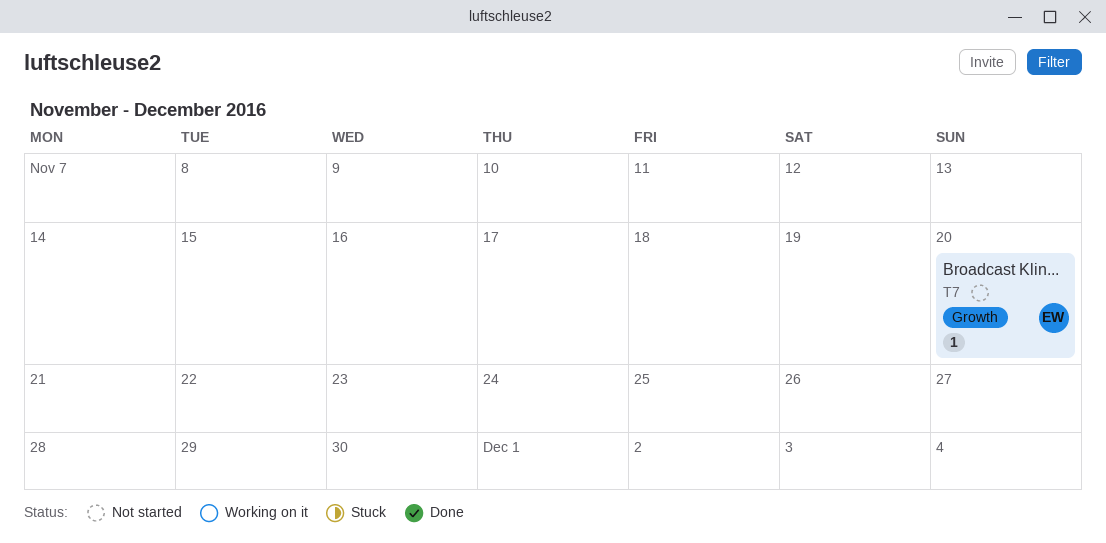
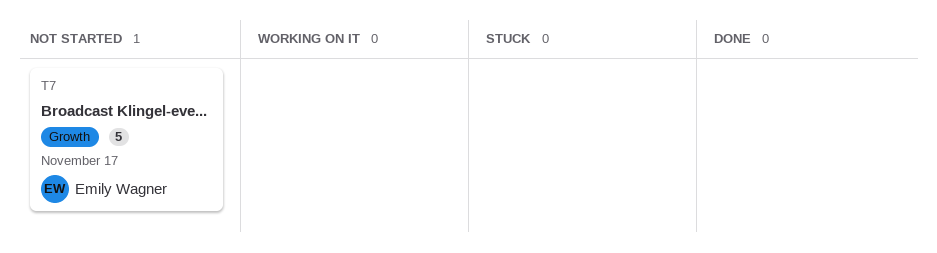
T7, estimate: 1 -> 5
T7, due: Nov 20 -> Nov 17

